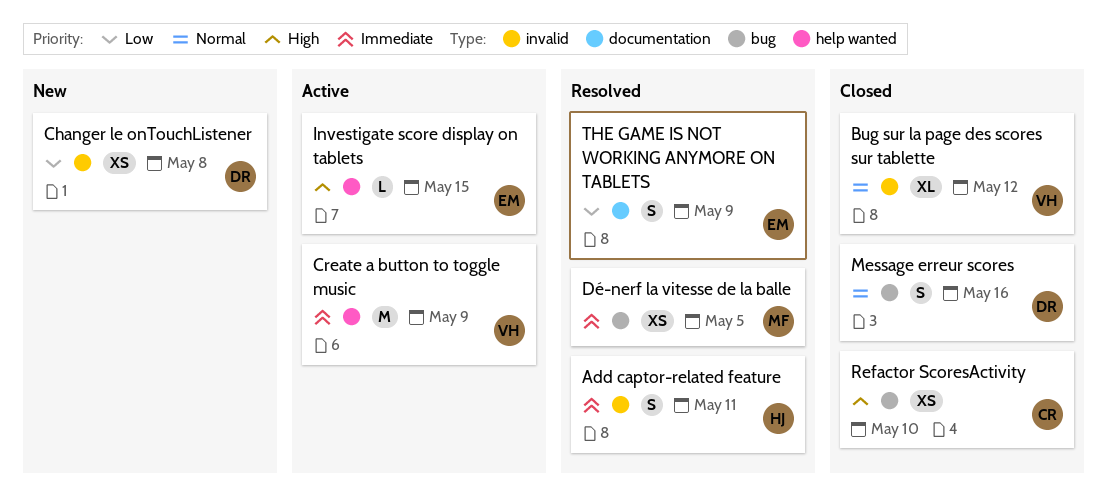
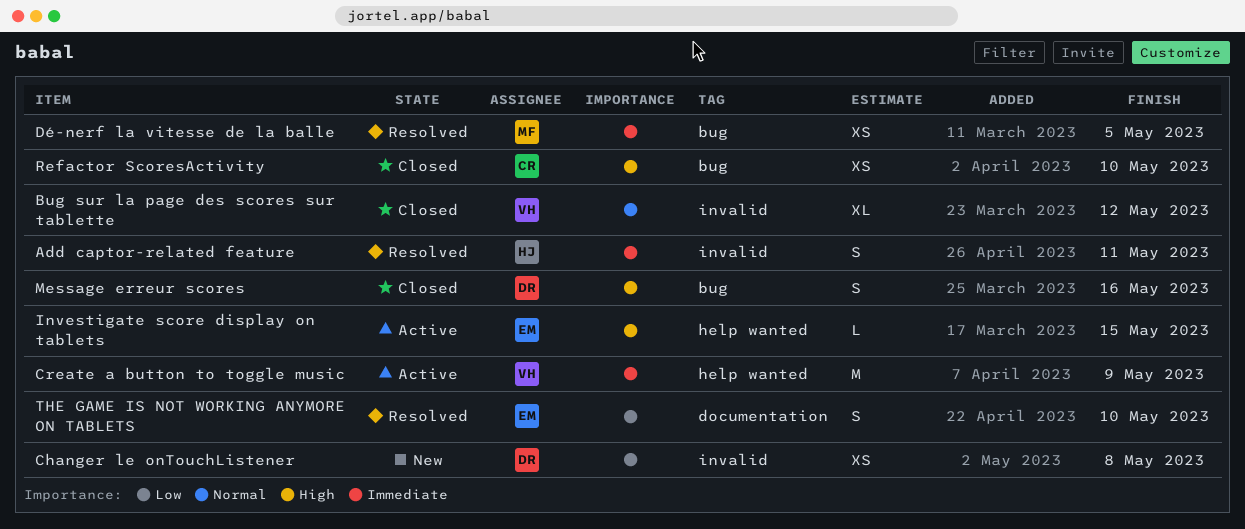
Message erreur scores, priority: Normal -> High
THE GAME IS NOT WORKING ANYMORE ON TABLETS, due: May 9 -> May 10

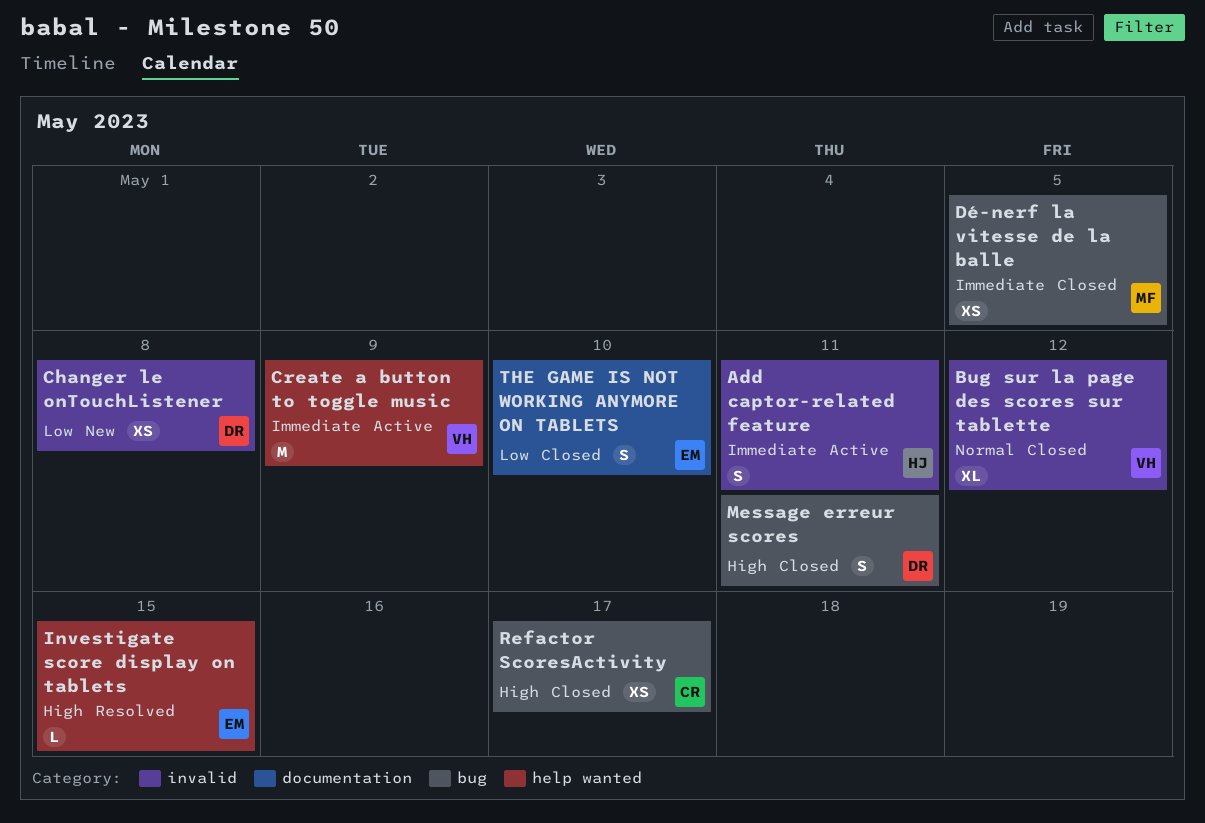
Add captor-related feature, status: Resolved -> Active
Dé-nerf la vitesse de la balle, status: Resolved -> Closed
Investigate score display on tablets, status: Active -> Resolved
Message erreur scores, due: May 16 -> May 11
Refactor ScoresActivity, due: May 10 -> May 17
THE GAME IS NOT WORKING ANYMORE ON TABLETS, status: Resolved -> Closed

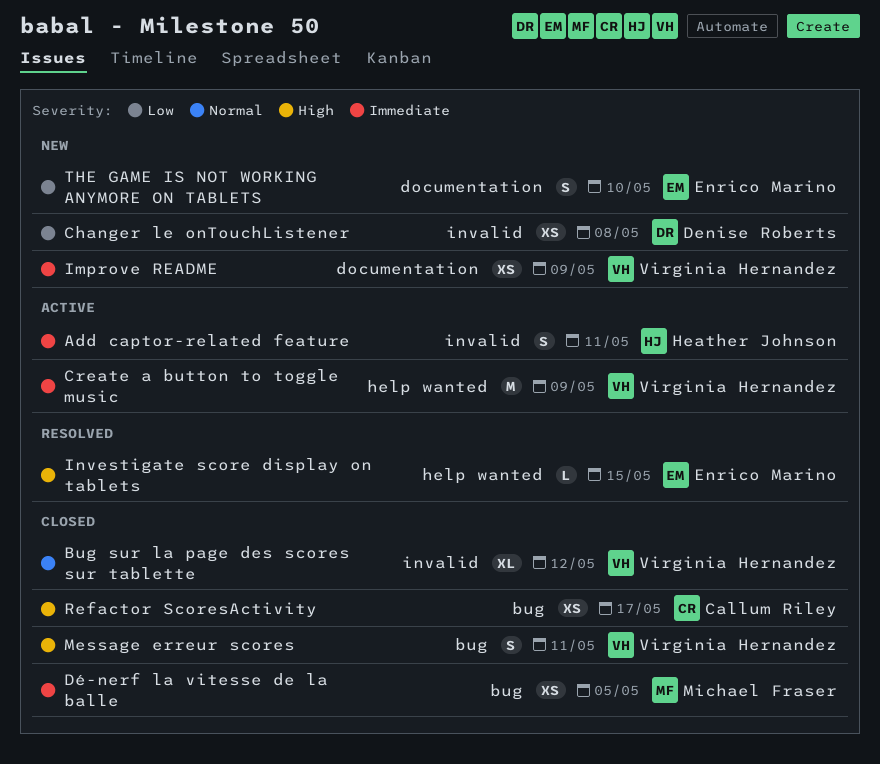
Improve README: none -> present
Message erreur scores, owner: Denise Roberts -> Virginia Hernandez
THE GAME IS NOT WORKING ANYMORE ON TABLETS, status: Closed -> New

